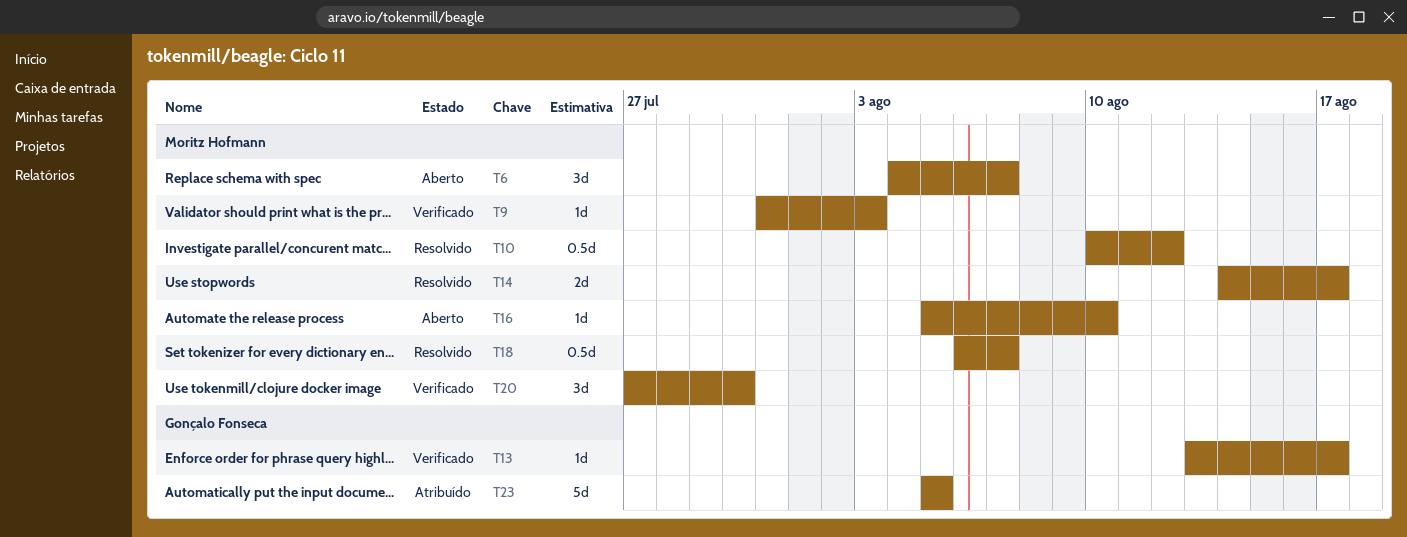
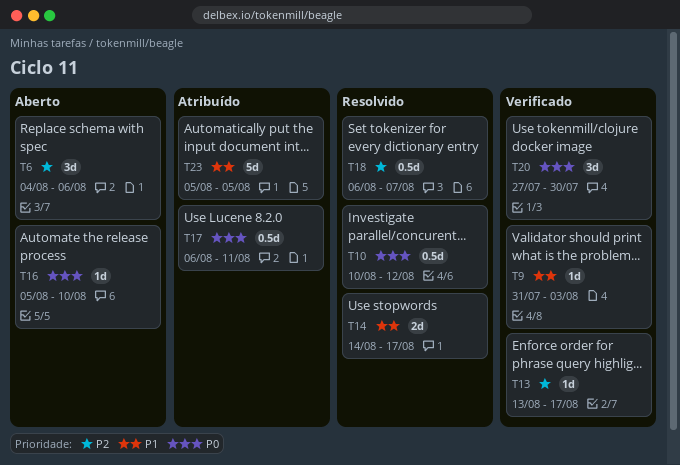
T6, due: Aug 7 -> Aug 6
T17: none -> present

